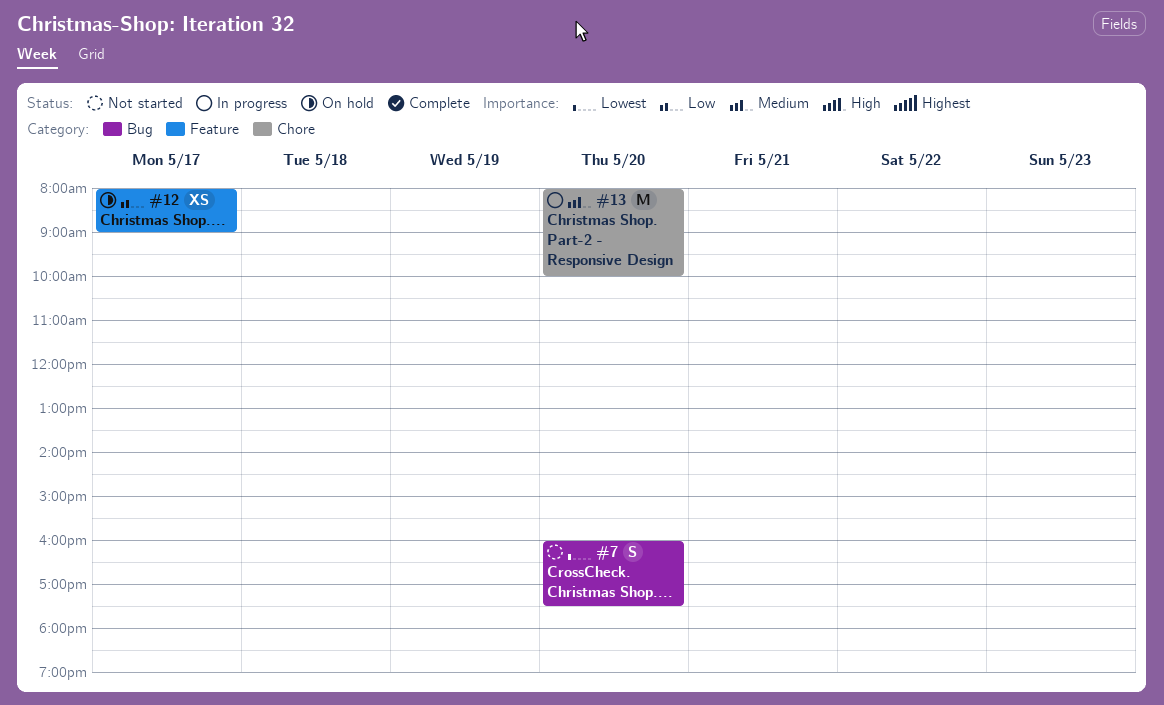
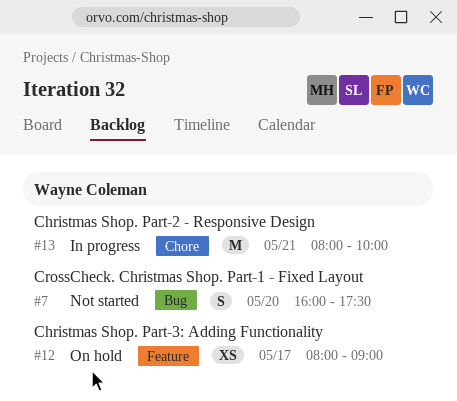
#13, day: May 20 -> May 21

